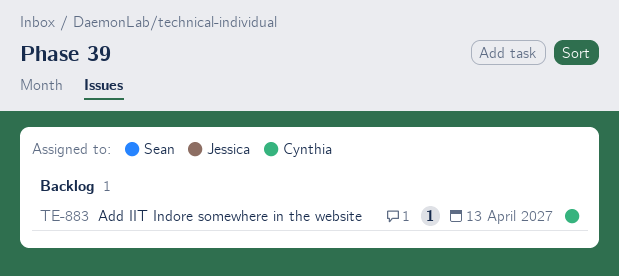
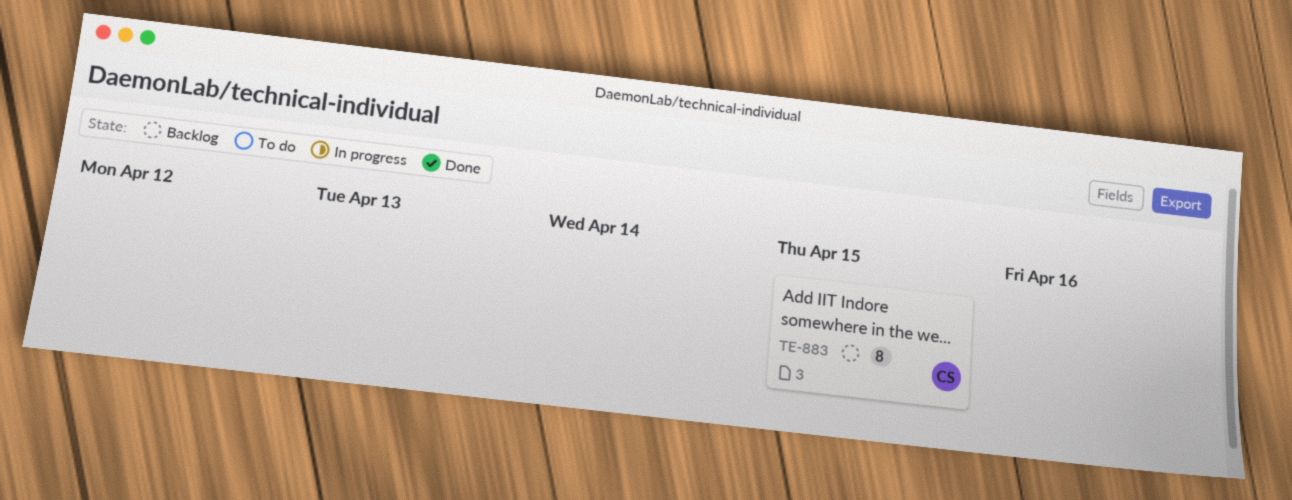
TE-883, estimate: 1 -> 8
TE-883, due: Apr 13 -> Apr 15

